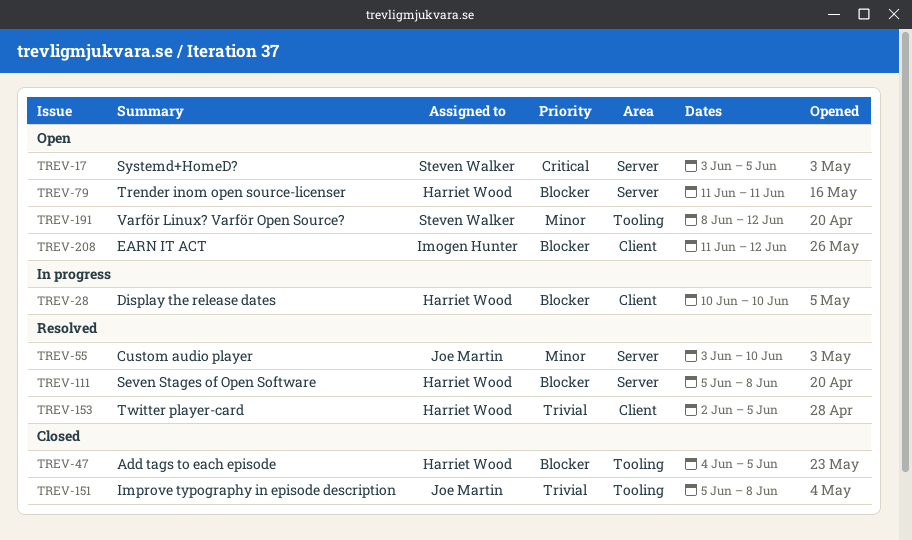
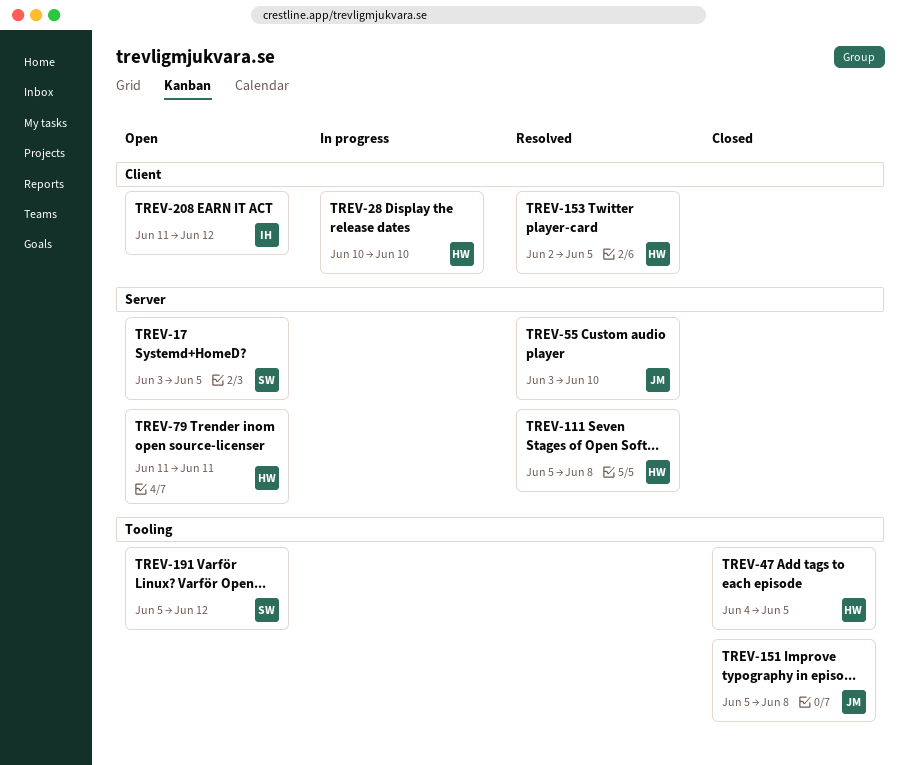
TREV-191, start: Jun 8 -> Jun 5

